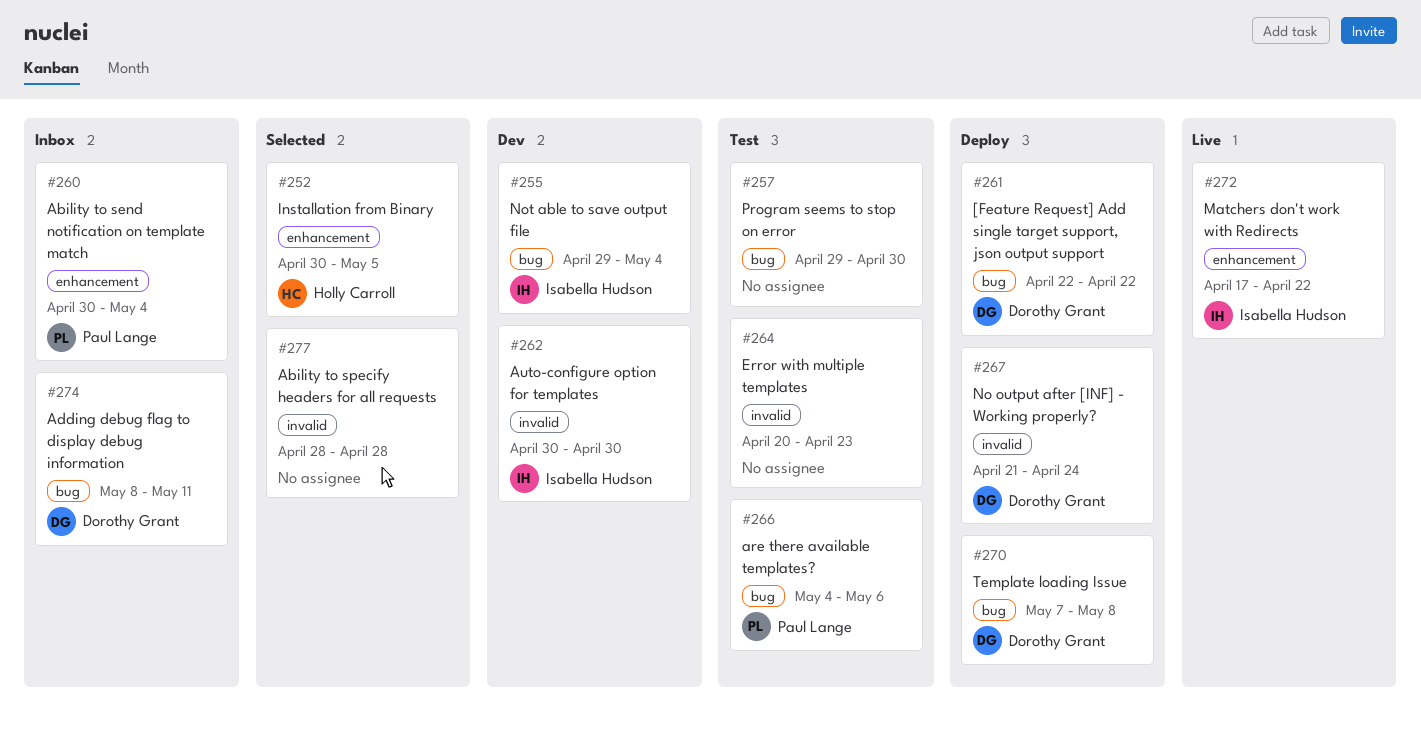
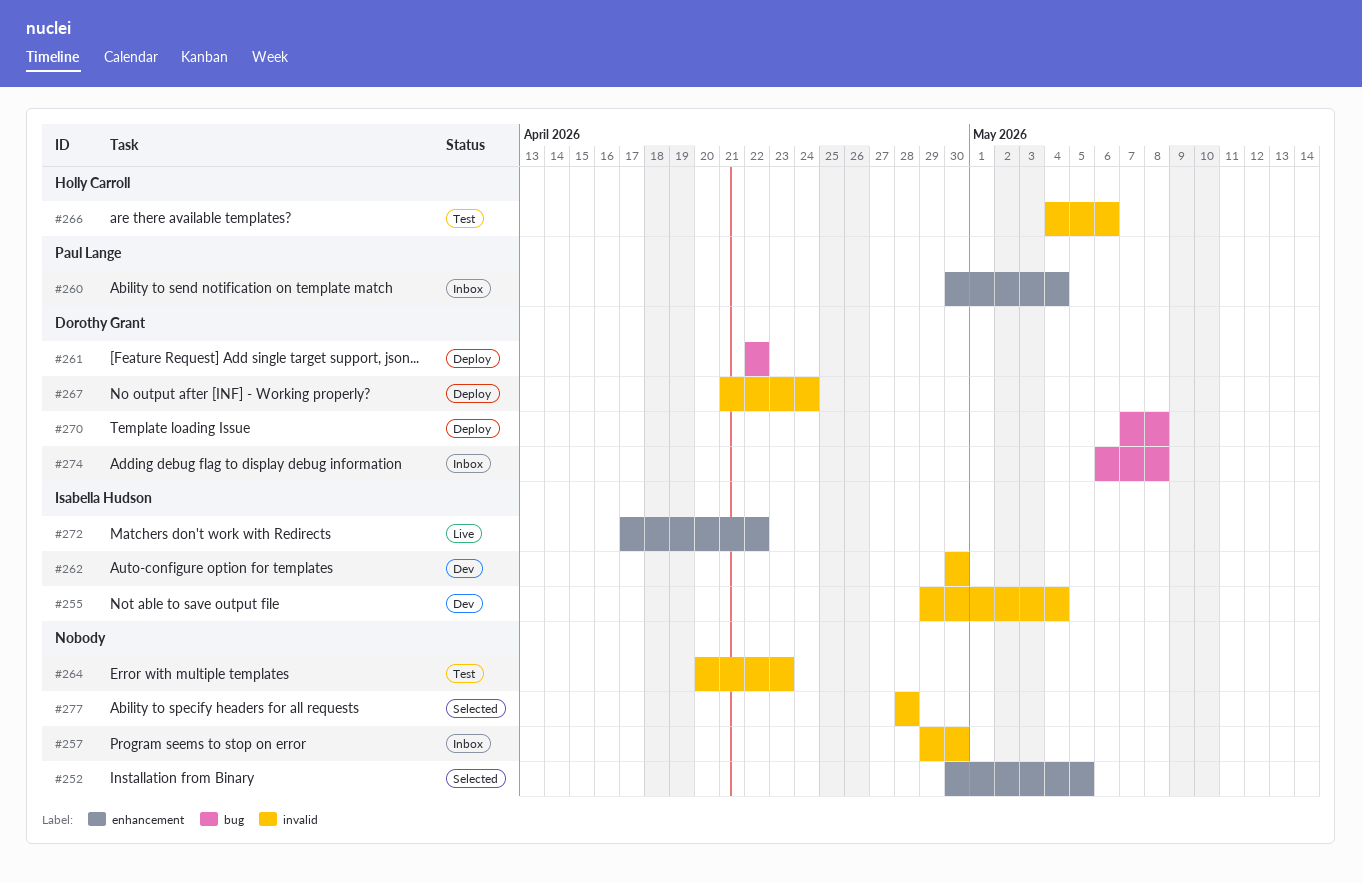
#252, owner: Holly Carroll -> none
#255, label: bug -> invalid
#257, status: Test -> Inbox
#257, label: bug -> invalid
#266, owner: Paul Lange -> Holly Carroll
#266, label: bug -> invalid
#274, start: May 8 -> May 6
#274, due: May 11 -> May 8

